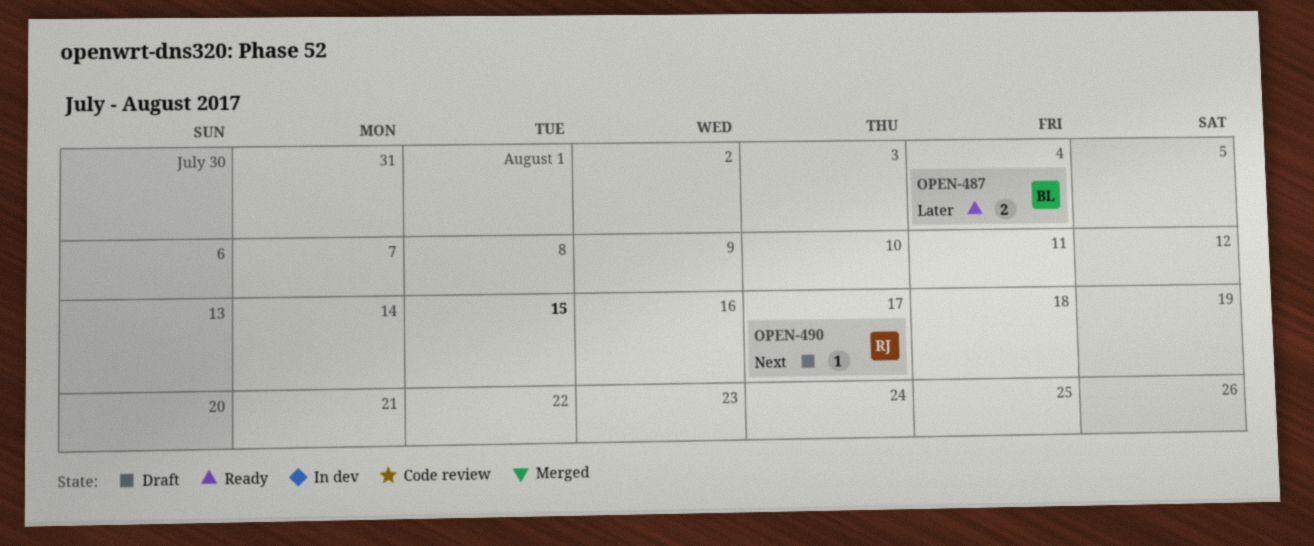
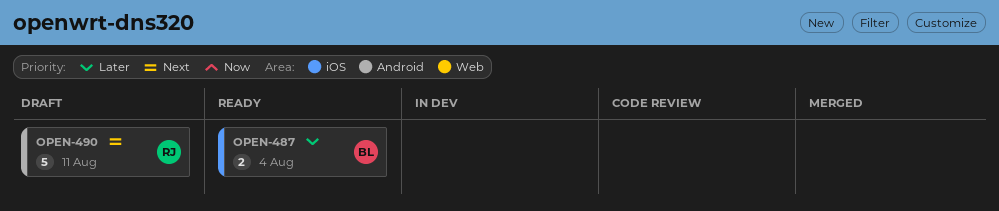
OPEN-490, estimate: 1 -> 5
OPEN-490, due: Aug 17 -> Aug 11

